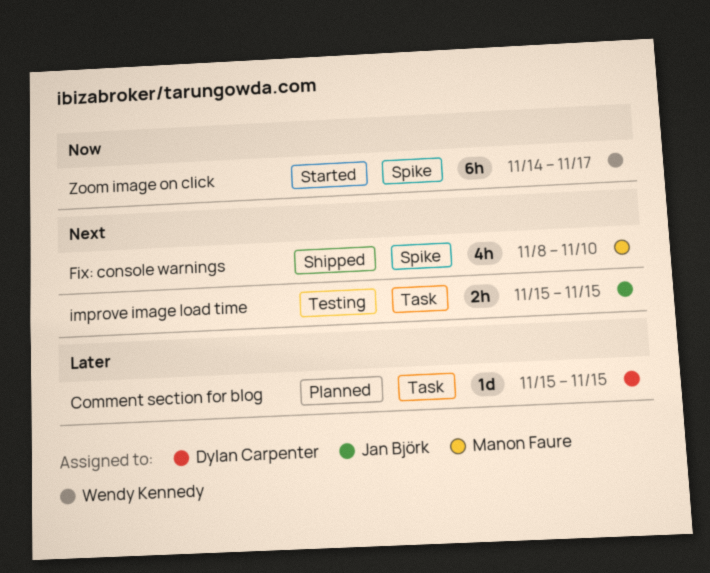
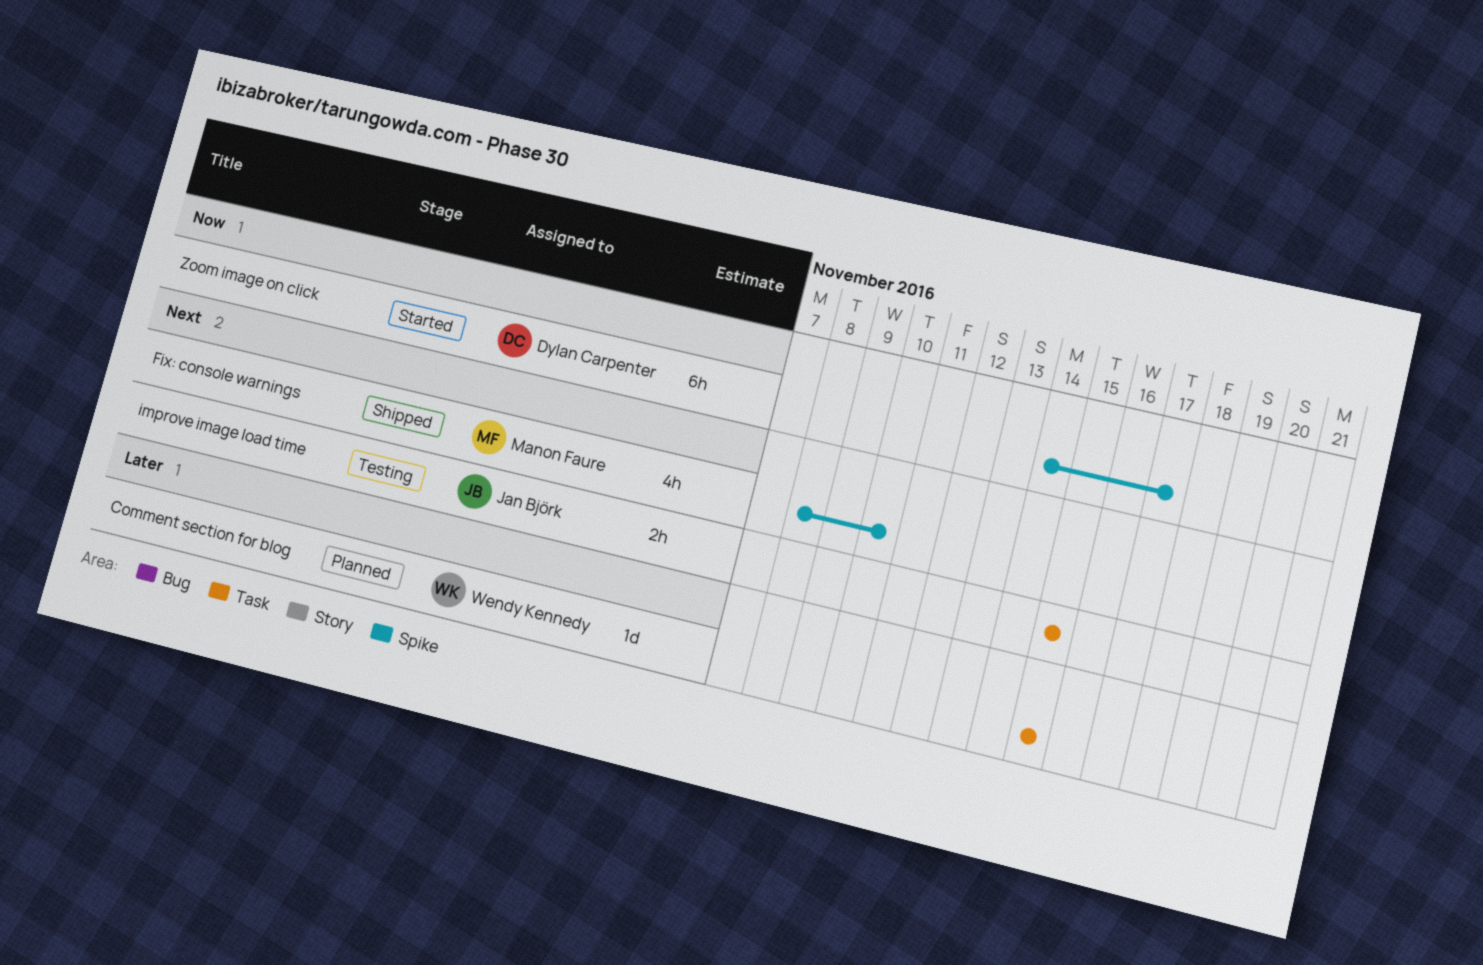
Comment section for blog, owner: Dylan Carpenter -> Wendy Kennedy
Zoom image on click, owner: Wendy Kennedy -> Dylan Carpenter

